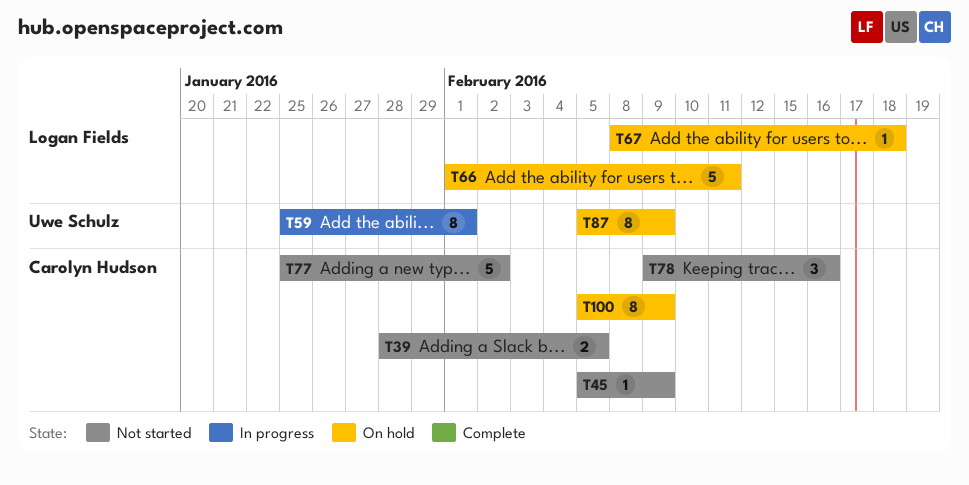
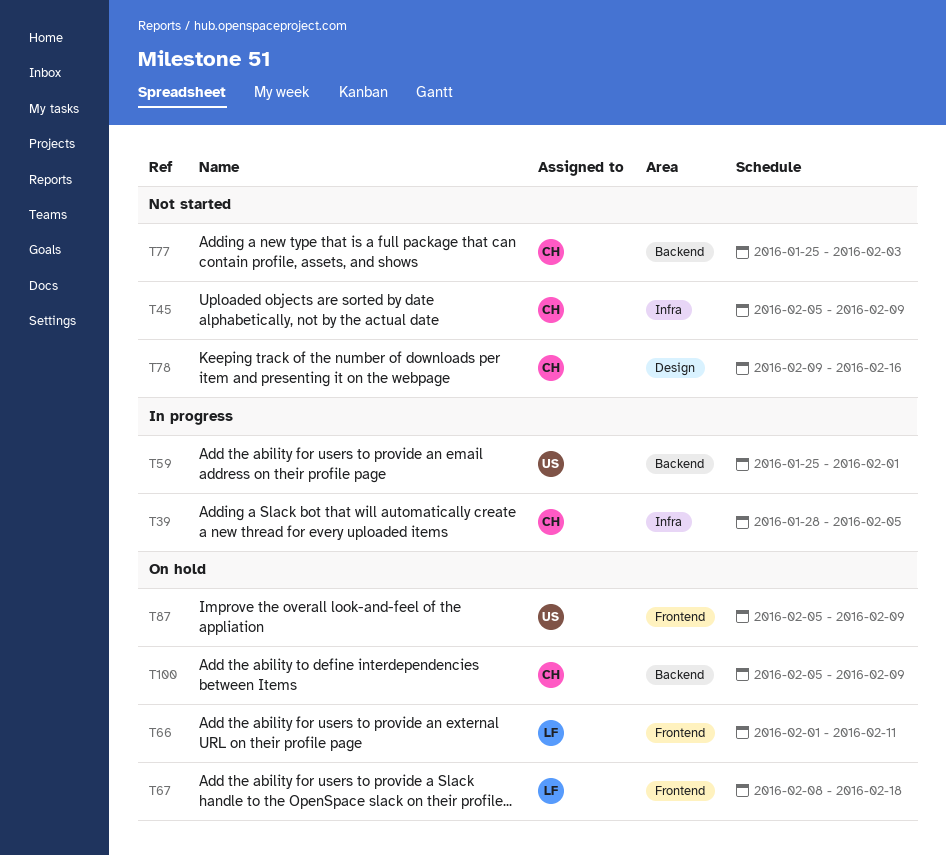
T39, status: Not started -> In progress
T77, due: Feb 2 -> Feb 3

